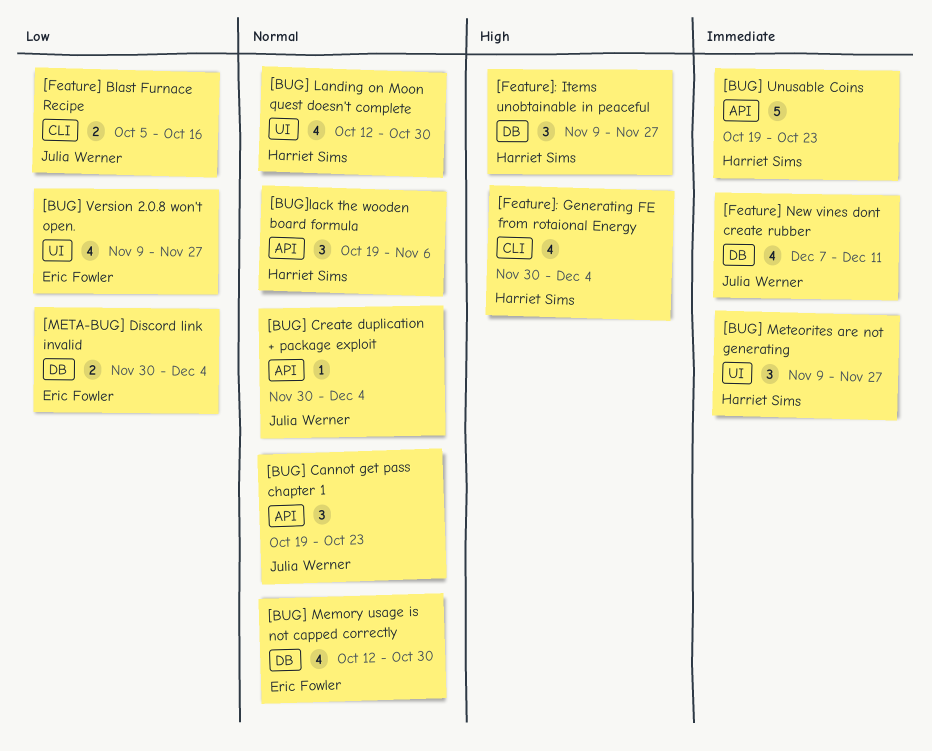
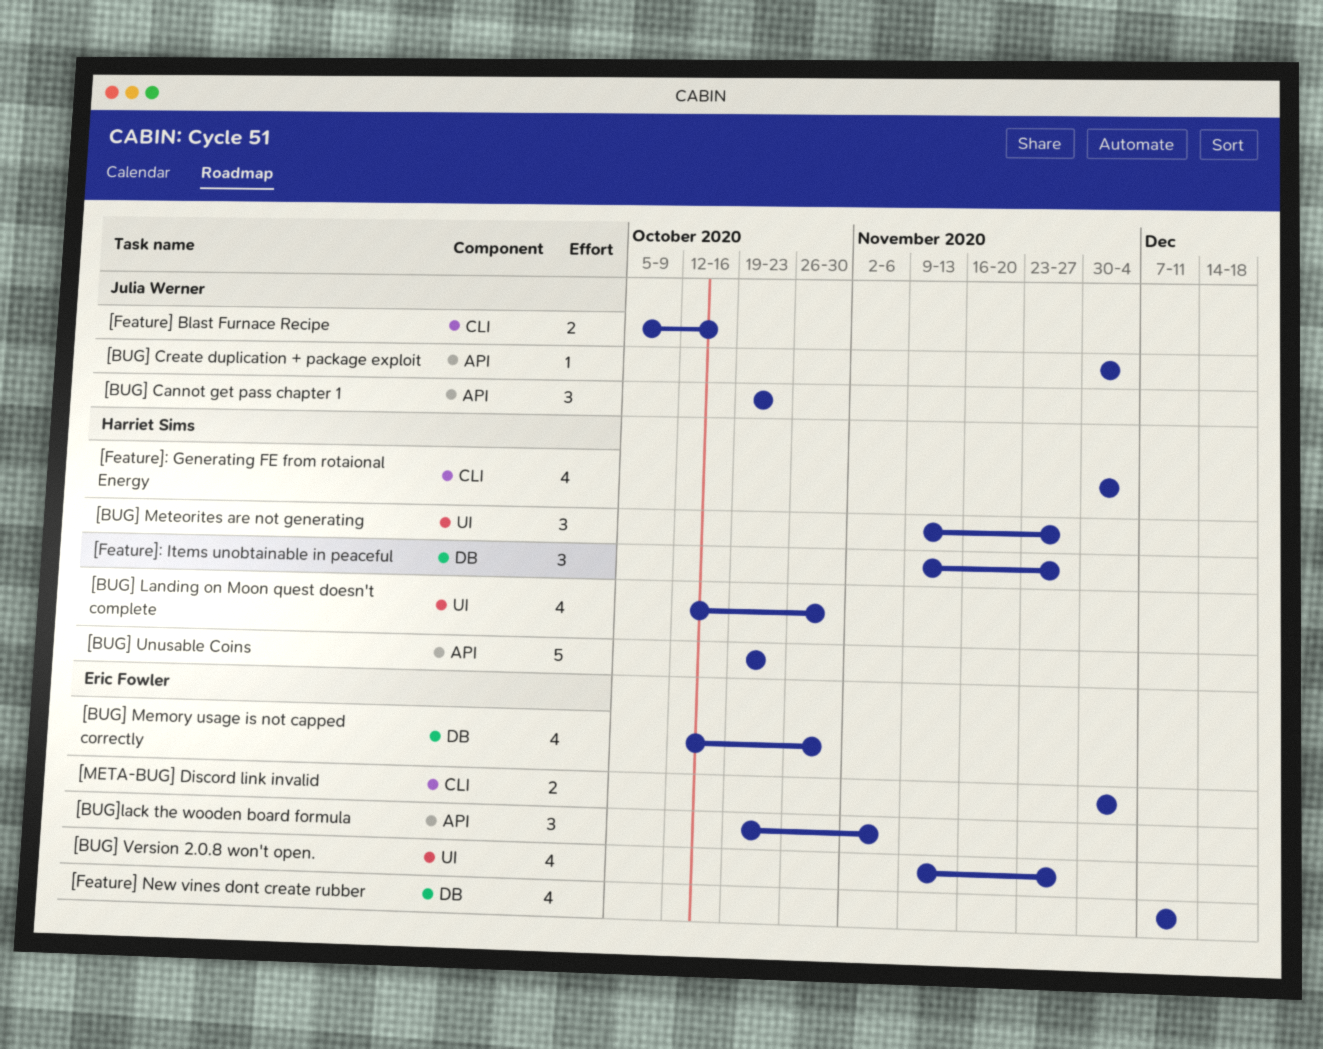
[BUG]lack the wooden board formula, owner: Harriet Sims -> Eric Fowler
[Feature] New vines dont create rubber, owner: Julia Werner -> Eric Fowler
[META-BUG] Discord link invalid, label: DB -> CLI

